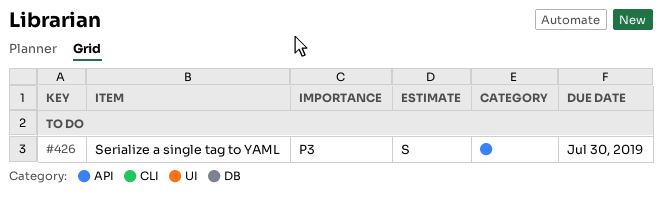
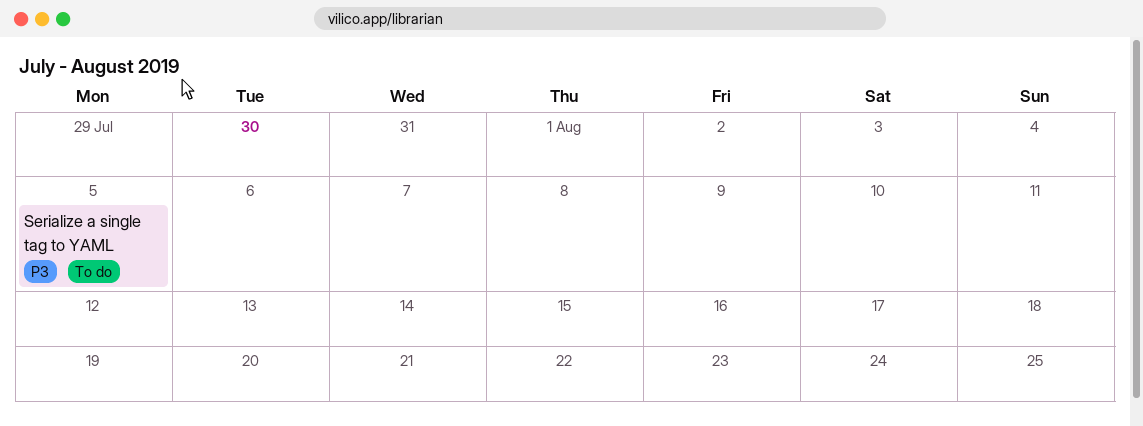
Serialize a single tag to YAML, due: Jul 30 -> Aug 5

